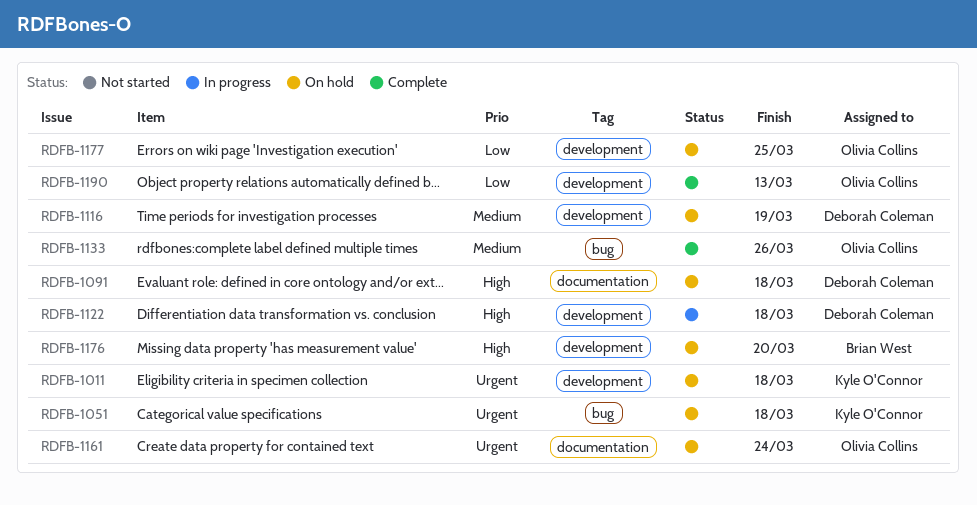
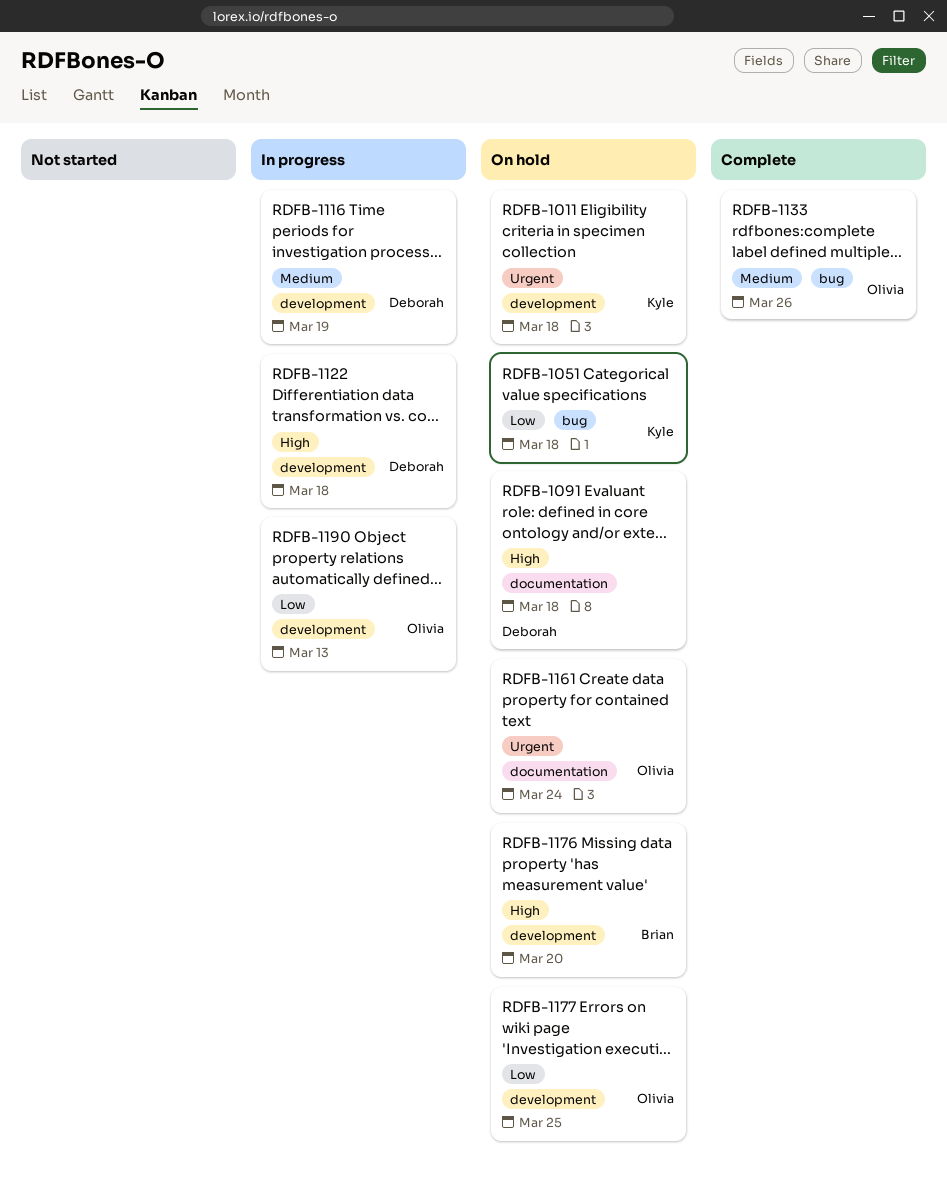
RDFB-1051, priority: Urgent -> Low
RDFB-1116, status: On hold -> In progress
RDFB-1190, status: Complete -> In progress

